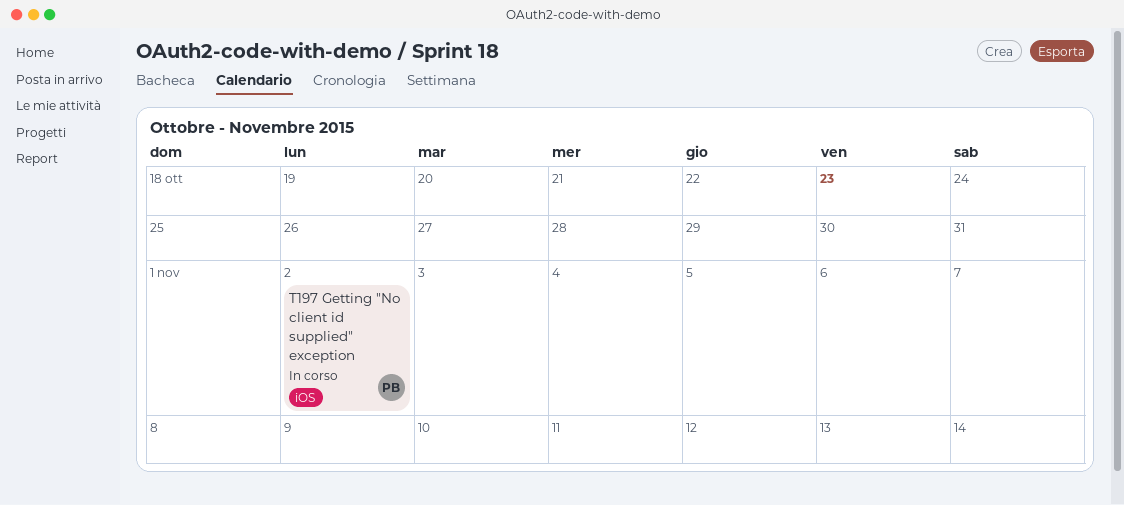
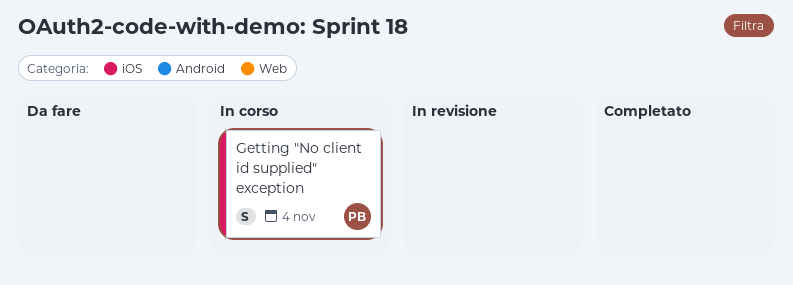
Getting "No client id supplied" exception, due: Nov 2 -> Nov 4

